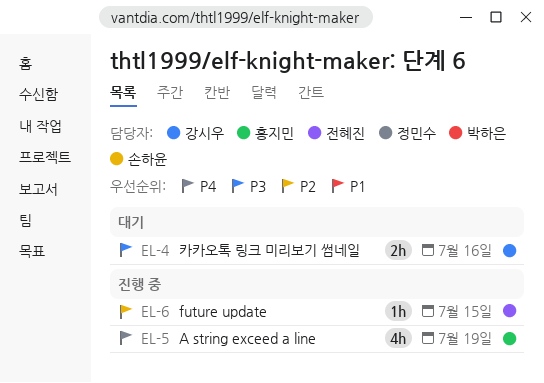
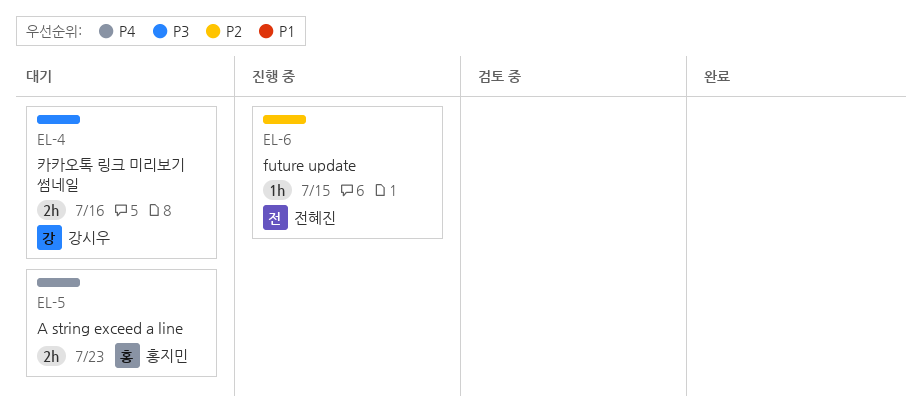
EL-5, status: 진행 중 -> 대기
EL-5, estimate: 4h -> 2h
EL-5, due: Jul 19 -> Jul 23

